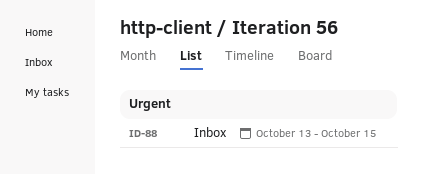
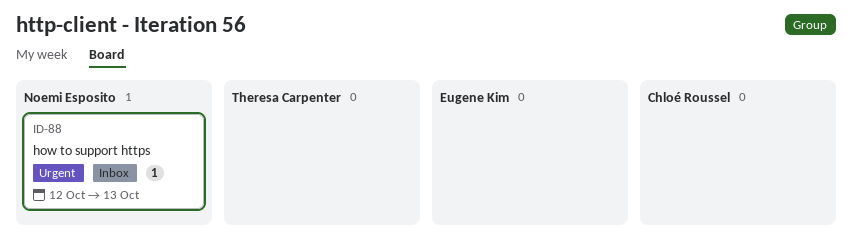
ID-88, start: Oct 13 -> Oct 12
ID-88, due: Oct 15 -> Oct 13

